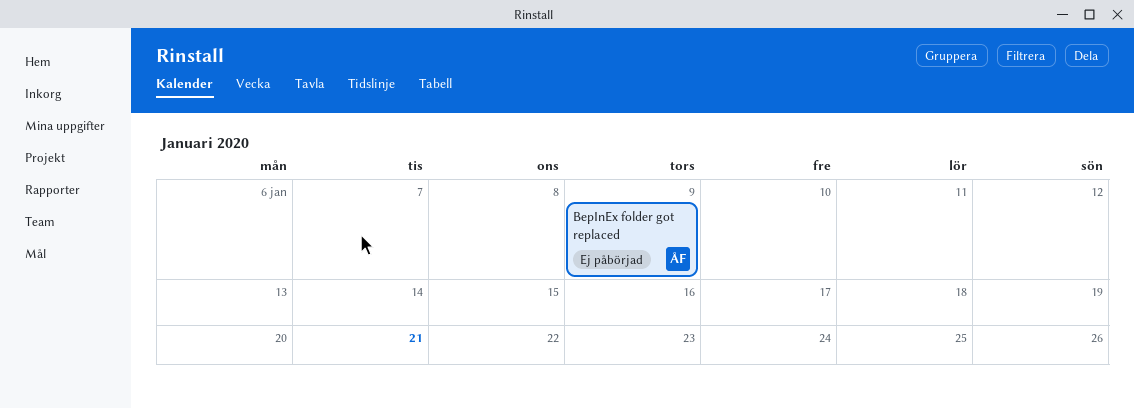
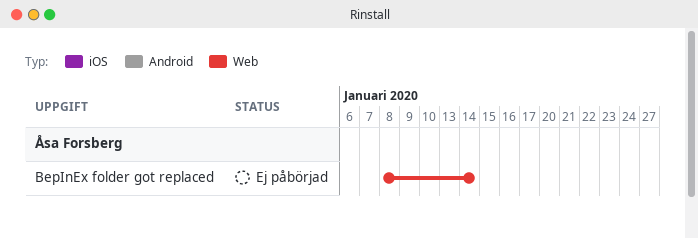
BepInEx folder got replaced, due: Jan 9 -> Jan 14

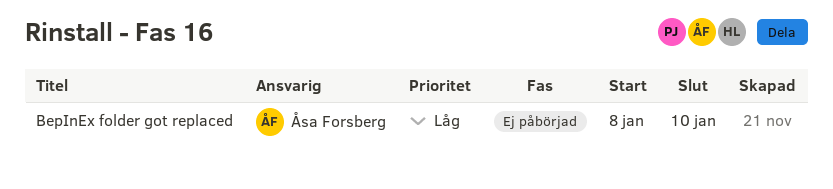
BepInEx folder got replaced, due: Jan 14 -> Jan 10

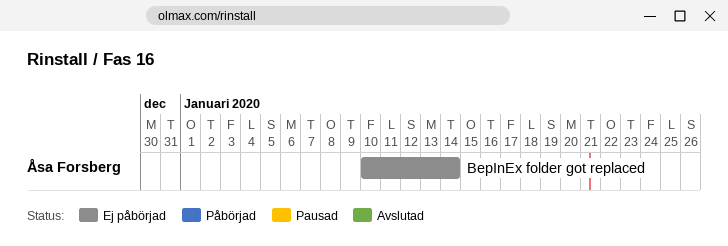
BepInEx folder got replaced, start: Jan 8 -> Jan 10
BepInEx folder got replaced, due: Jan 10 -> Jan 14

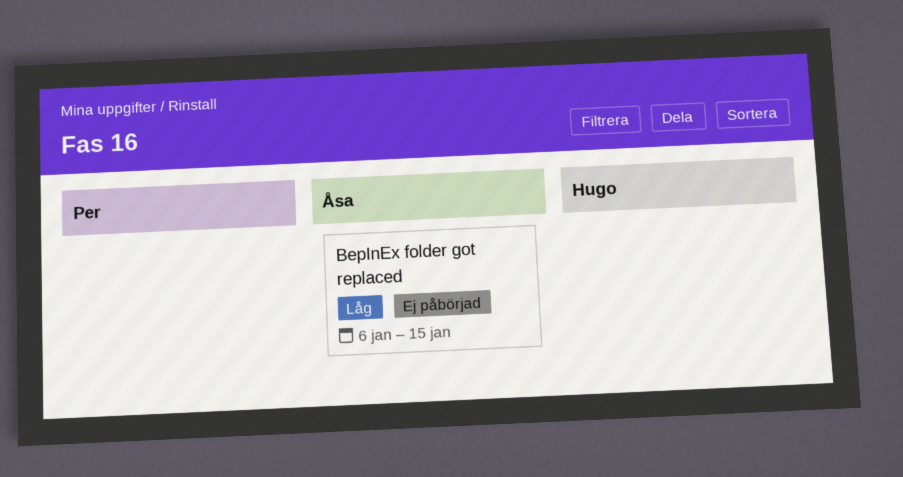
BepInEx folder got replaced, start: Jan 10 -> Jan 6
BepInEx folder got replaced, due: Jan 14 -> Jan 15

